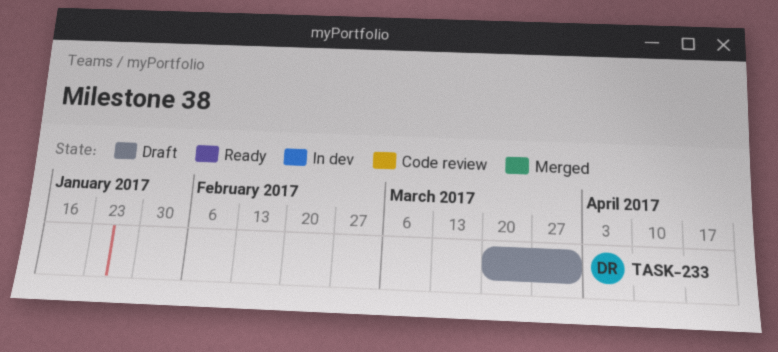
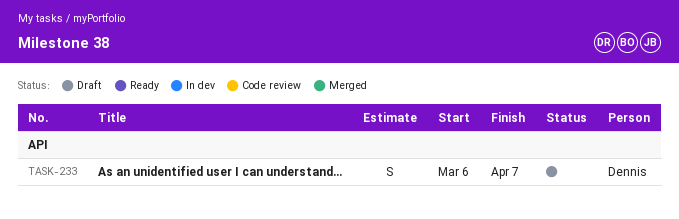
TASK-233, start: Mar 20 -> Mar 6
TASK-233, due: Mar 31 -> Apr 7

